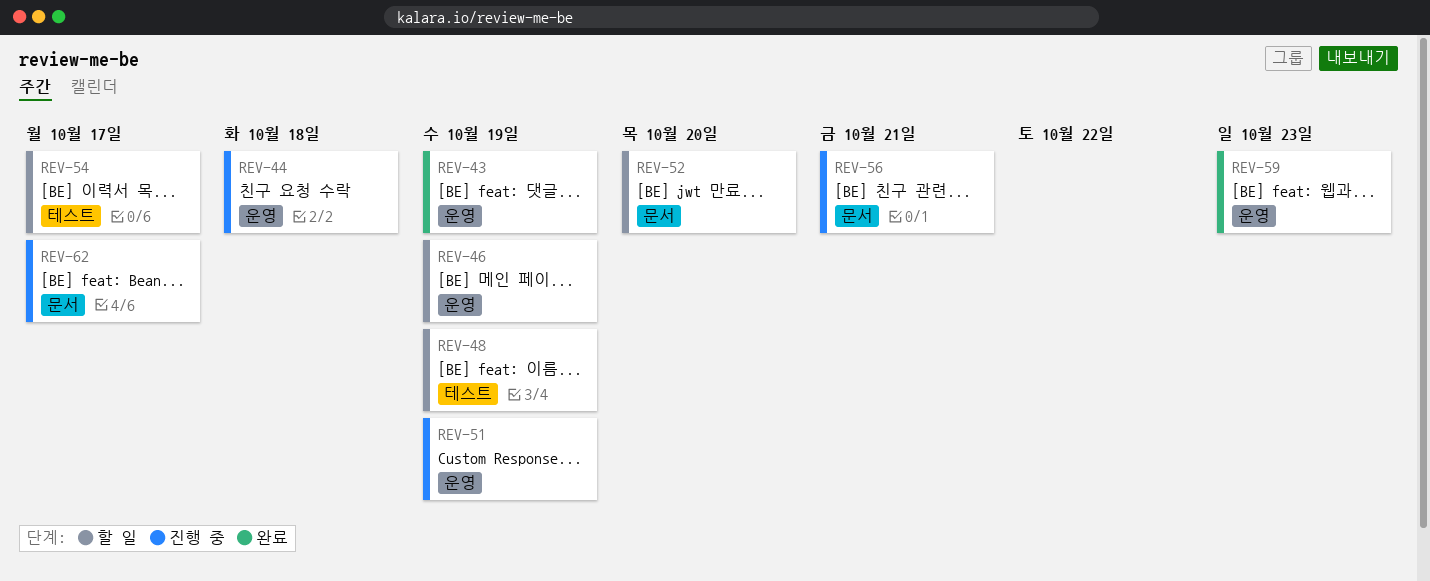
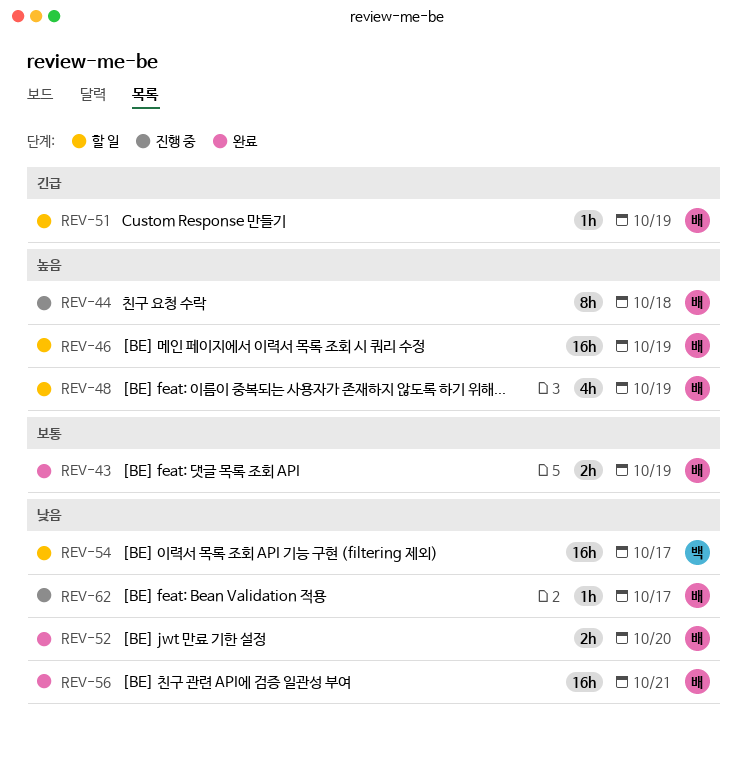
REV-51, status: 진행 중 -> 할 일
REV-52, status: 할 일 -> 완료
REV-56, status: 진행 중 -> 완료
REV-59: present -> none

